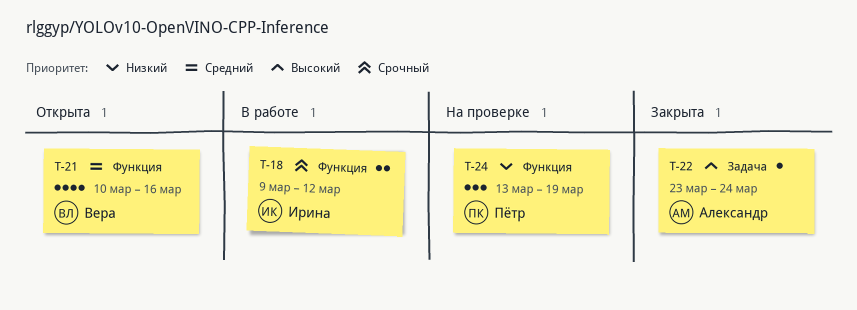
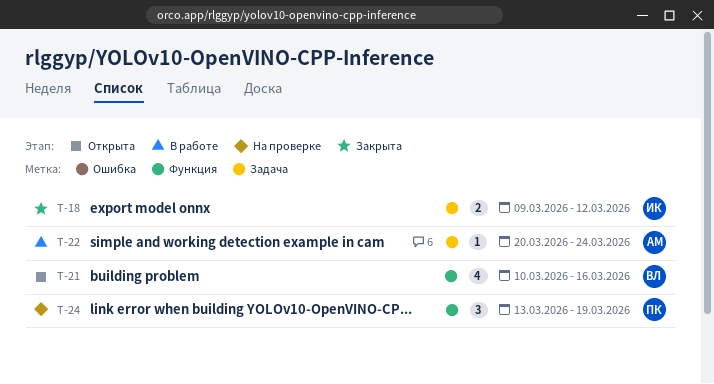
T-18, status: В работе -> Закрыта
T-18, label: Функция -> Задача
T-22, status: Закрыта -> В работе
T-22, start: Mar 23 -> Mar 20

